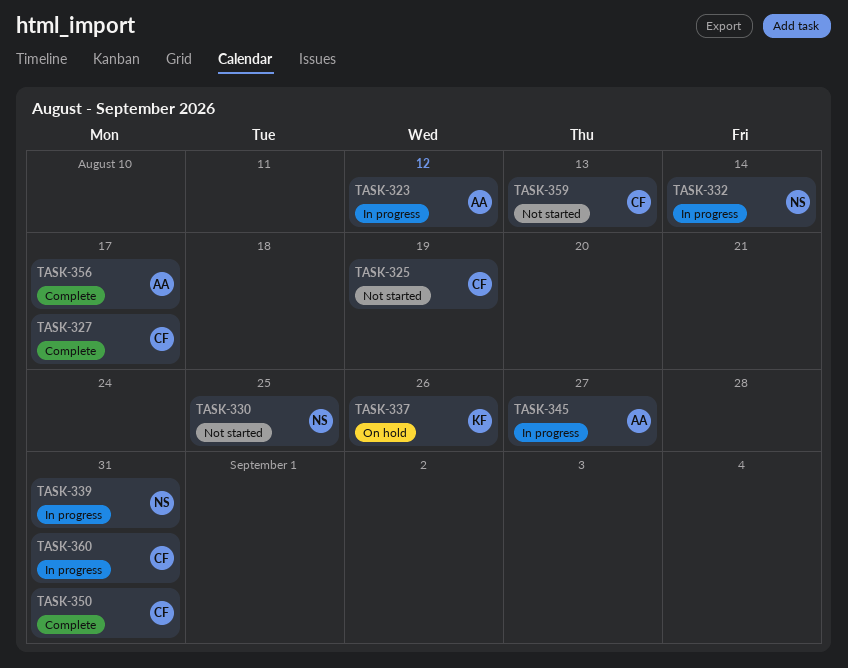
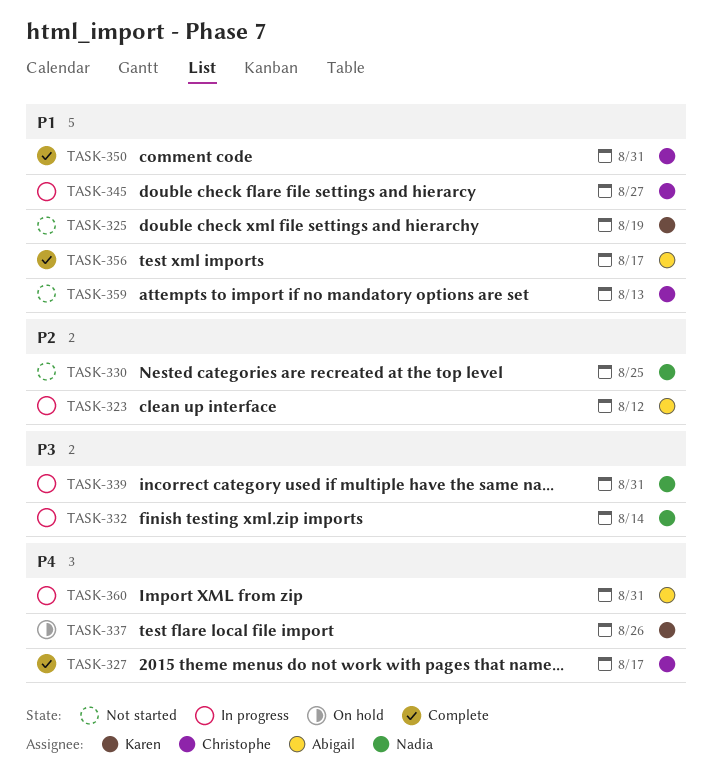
TASK-325, owner: Christophe -> Karen
TASK-345, owner: Abigail -> Christophe
TASK-360, owner: Christophe -> Abigail

